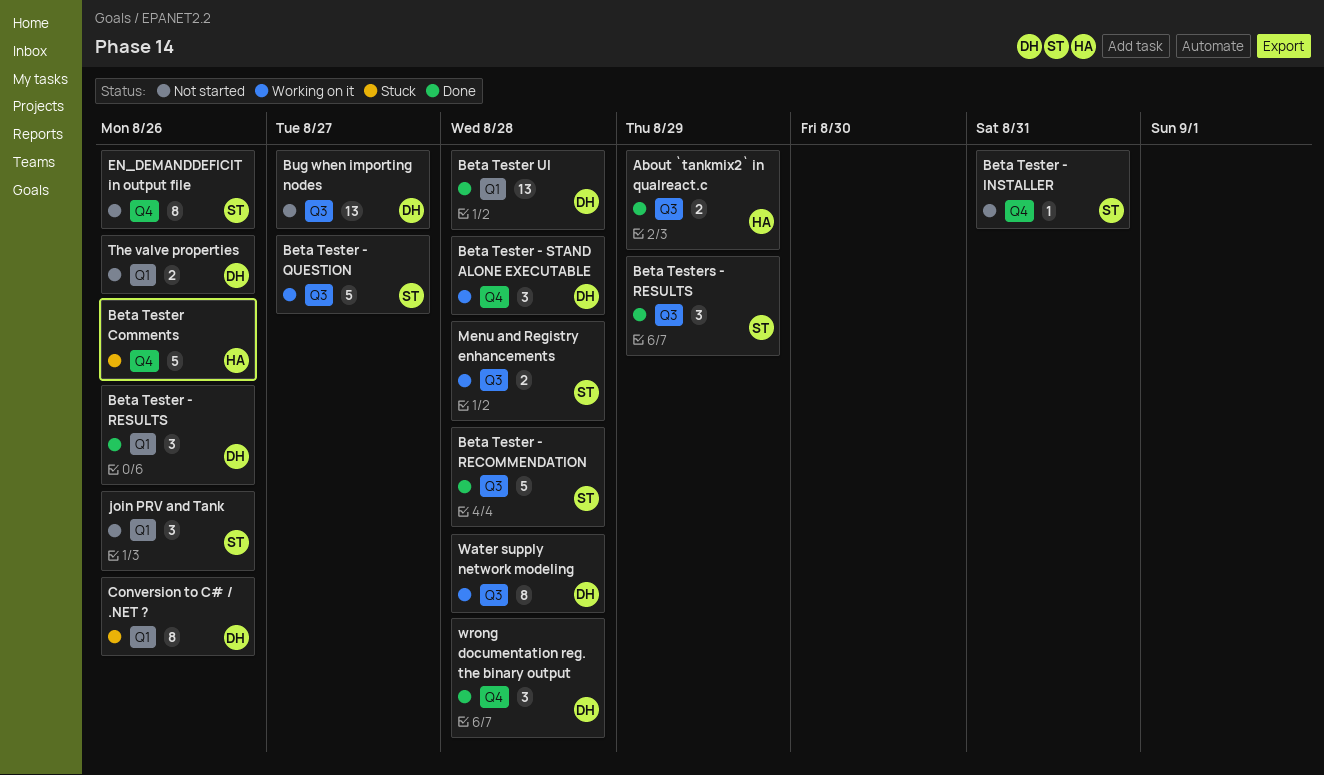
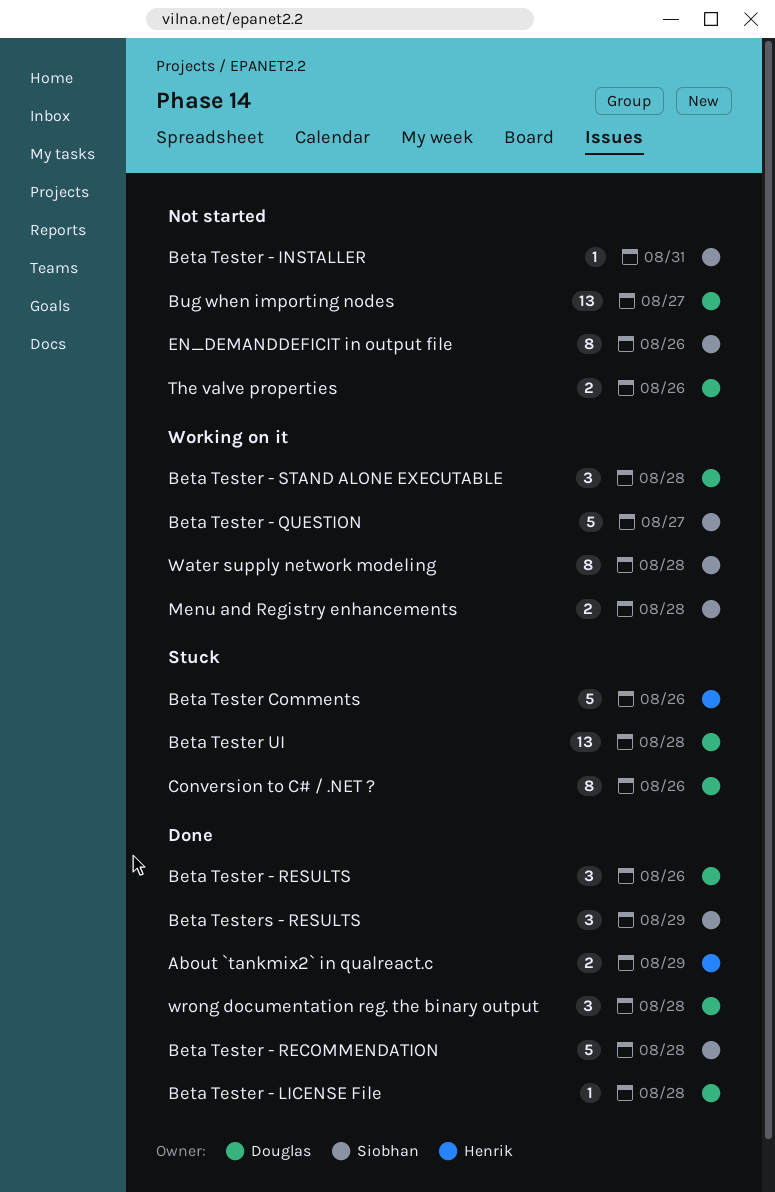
Beta Tester - LICENSE File: none -> present
Beta Tester UI, status: Done -> Stuck
join PRV and Tank: present -> none
Water supply network modeling, owner: Douglas -> Siobhan

